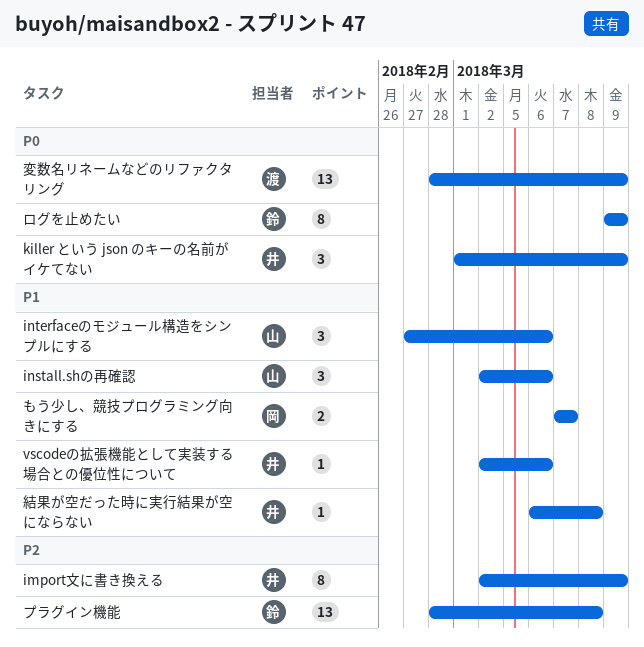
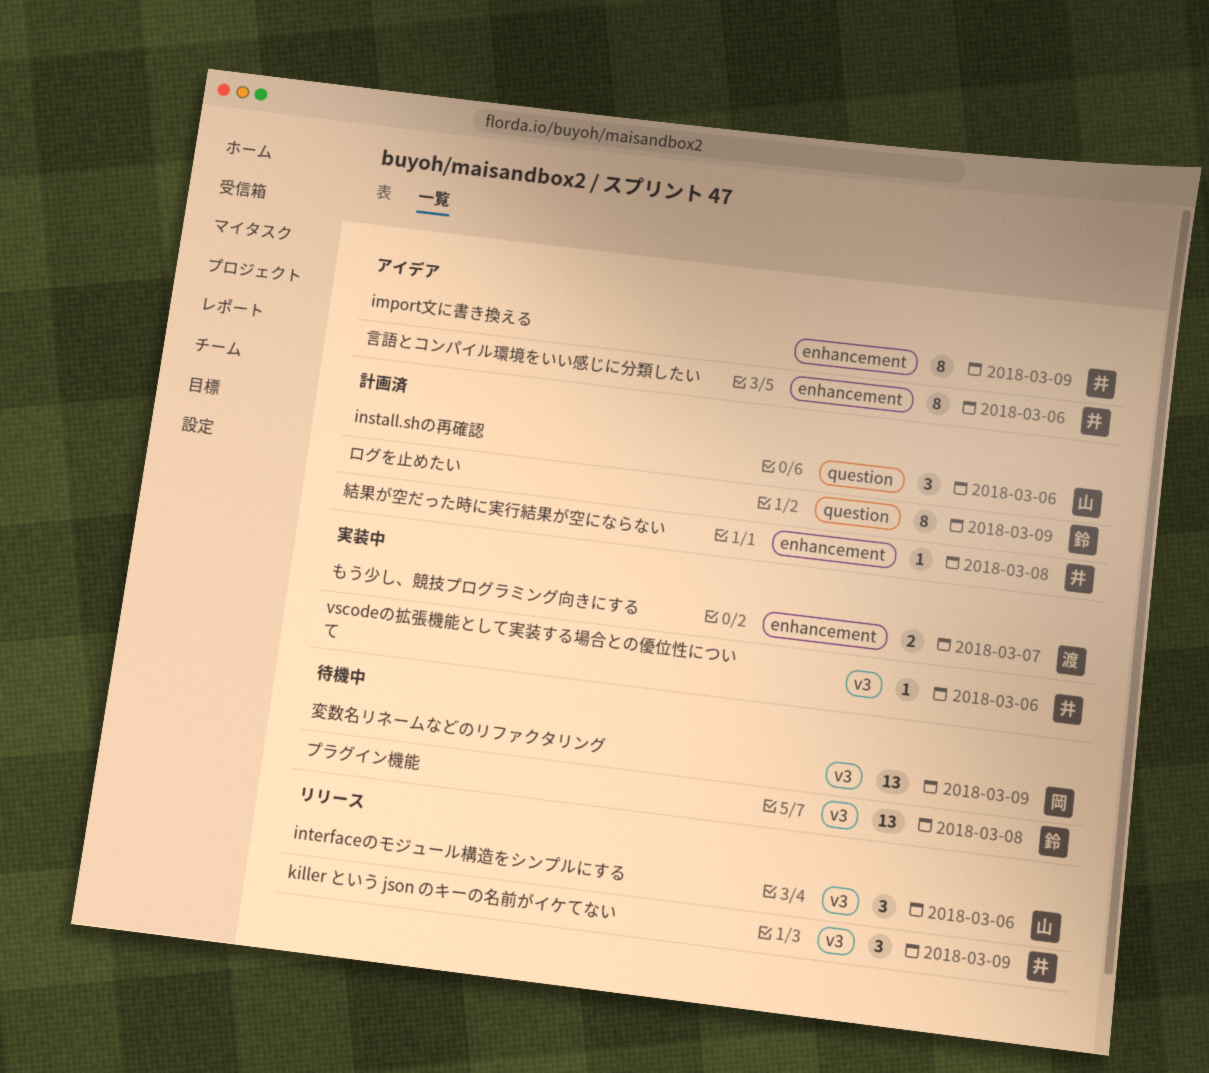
もう少し、競技プログラミング向きにする, owner: 岡 -> 渡
変数名リネームなどのリファクタリング, owner: 渡 -> 岡
言語とコンパイル環境をいい感じに分類したい: none -> present

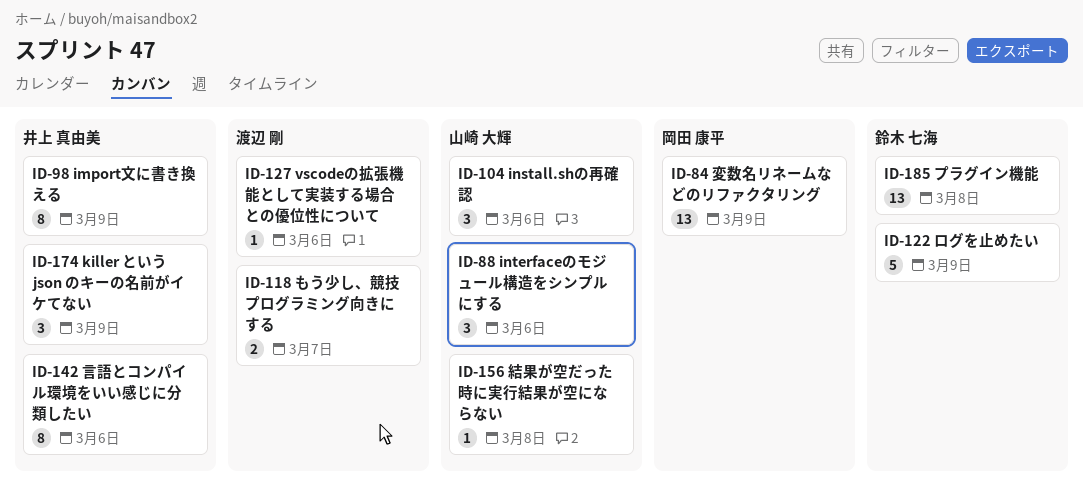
vscodeの拡張機能として実装する場合との優位性について, owner: 井上 真由美 -> 渡辺 剛
ログを止めたい, estimate: 8 -> 5
結果が空だった時に実行結果が空にならない, owner: 井上 真由美 -> 山崎 大輝

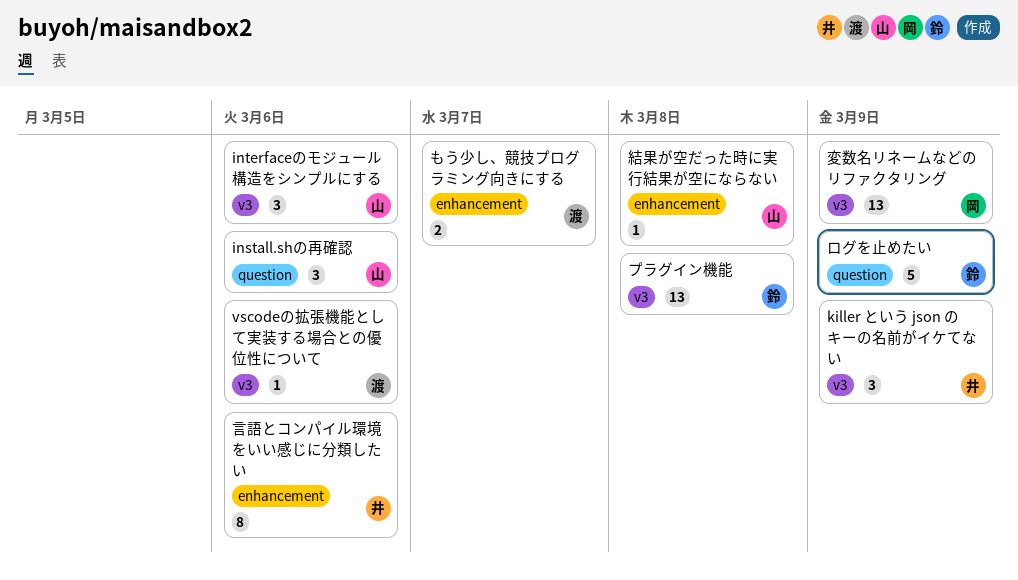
import文に書き換える: present -> none

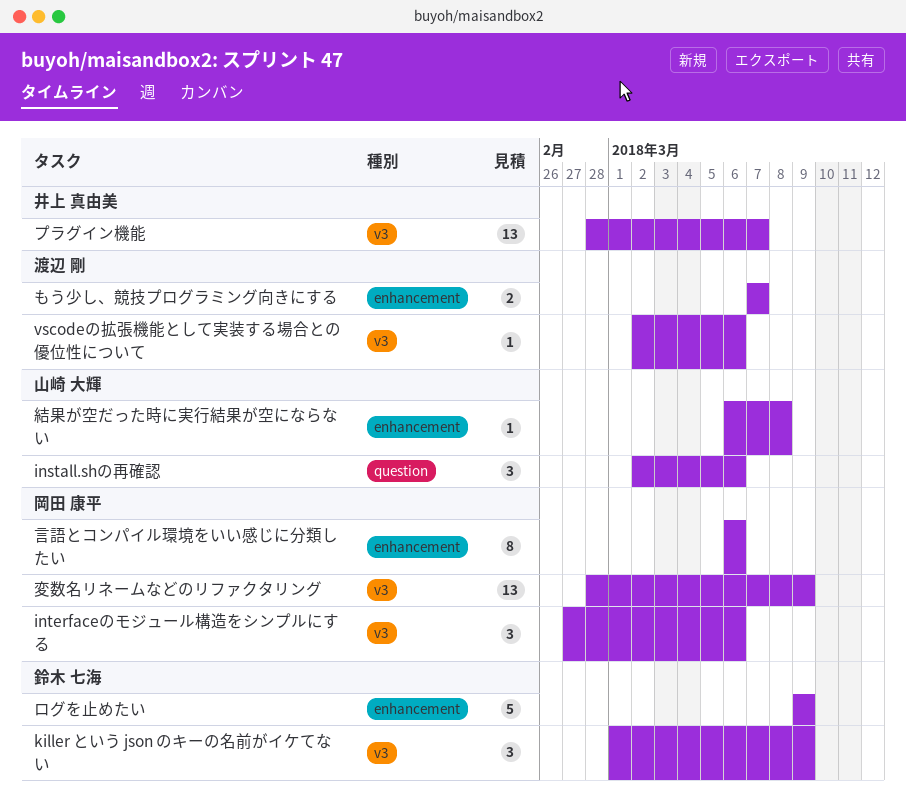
interfaceのモジュール構造をシンプルにする, owner: 山崎 大輝 -> 岡田 康平
killer という json のキーの名前がイケてない, owner: 井上 真由美 -> 鈴木 七海
プラグイン機能, owner: 鈴木 七海 -> 井上 真由美
プラグイン機能, due: Mar 8 -> Mar 7
ログを止めたい, label: question -> enhancement
言語とコンパイル環境をいい感じに分類したい, owner: 井上 真由美 -> 岡田 康平

